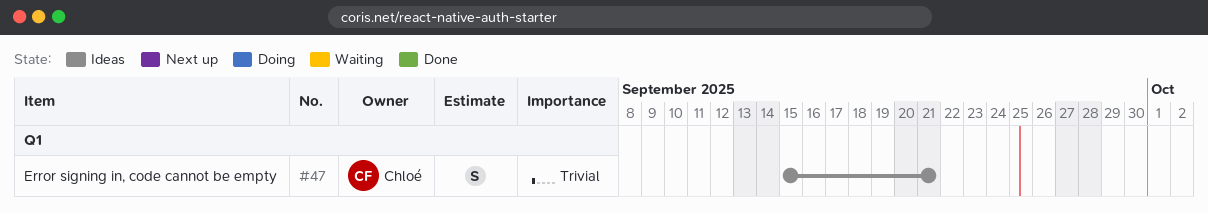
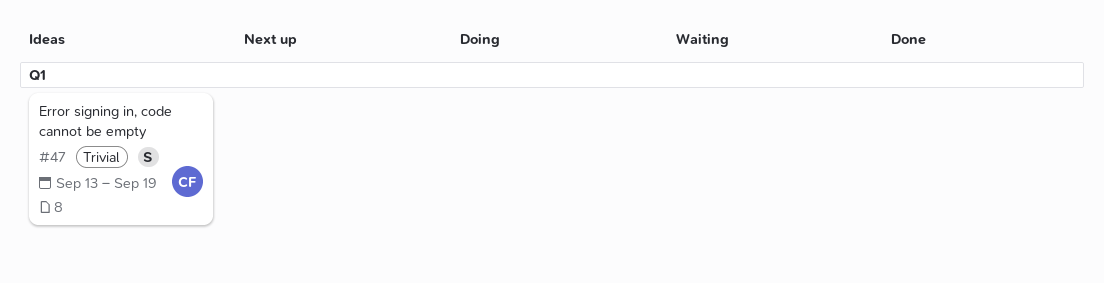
#47, start: Sep 15 -> Sep 13
#47, due: Sep 21 -> Sep 19

